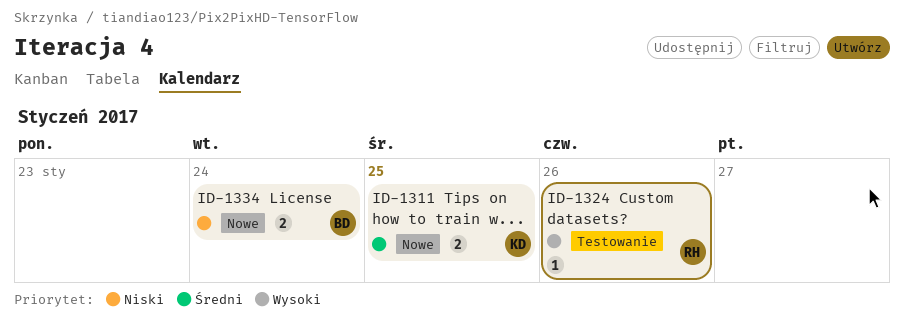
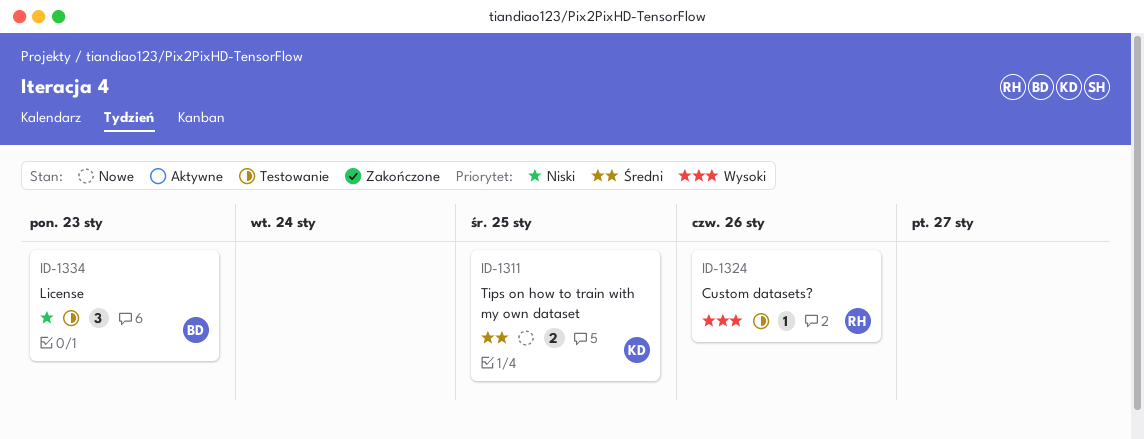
ID-1334, status: Nowe -> Testowanie
ID-1334, estimate: 2 -> 3
ID-1334, due: Jan 24 -> Jan 23

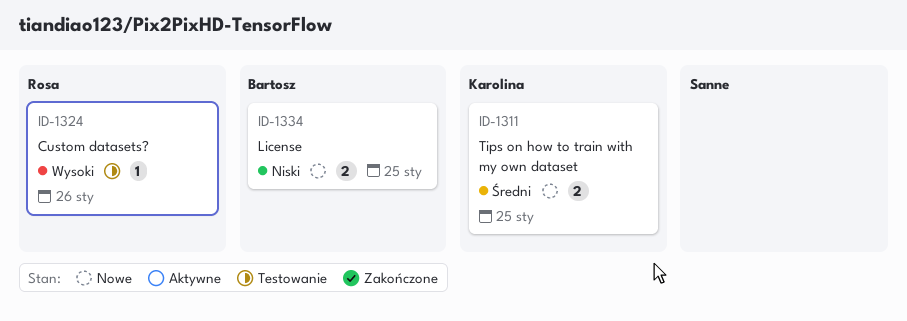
ID-1334, status: Testowanie -> Nowe
ID-1334, estimate: 3 -> 2
ID-1334, due: Jan 23 -> Jan 25

